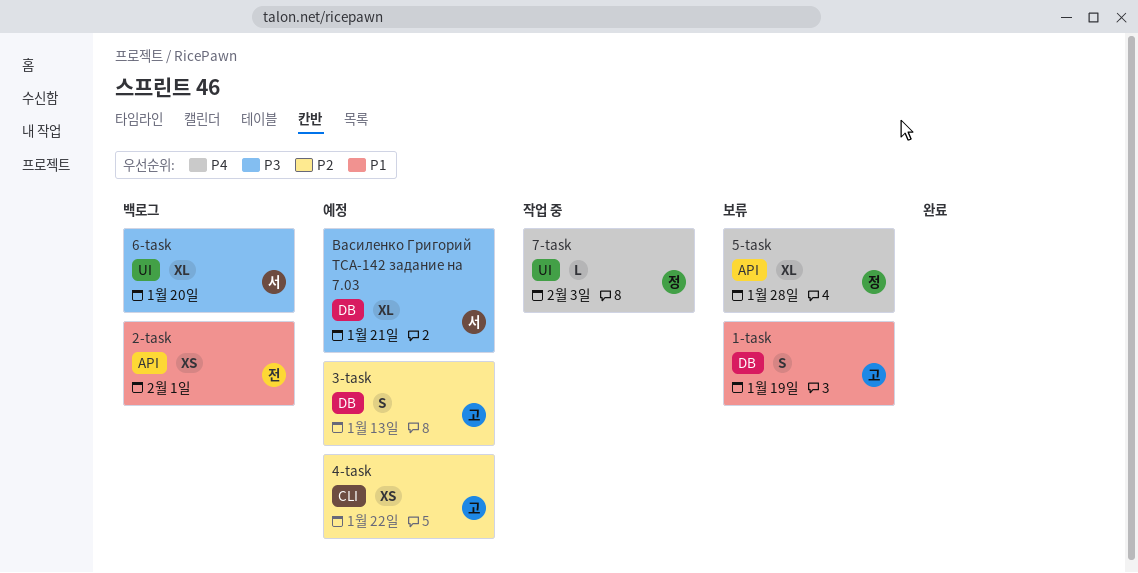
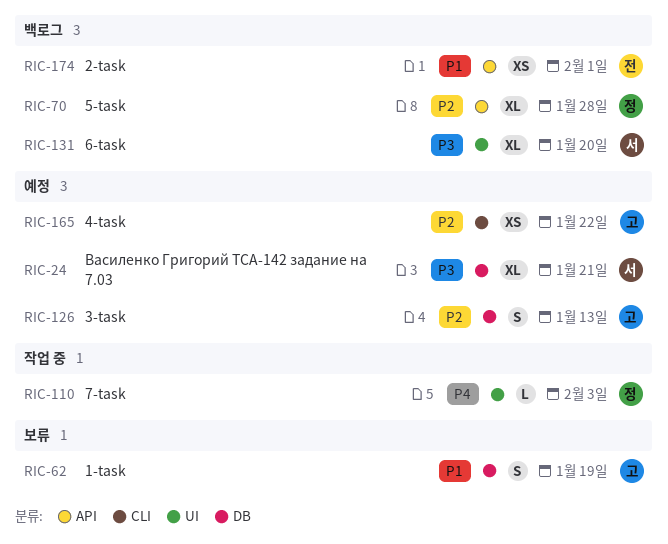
5-task, status: 보류 -> 백로그
5-task, priority: P4 -> P2

